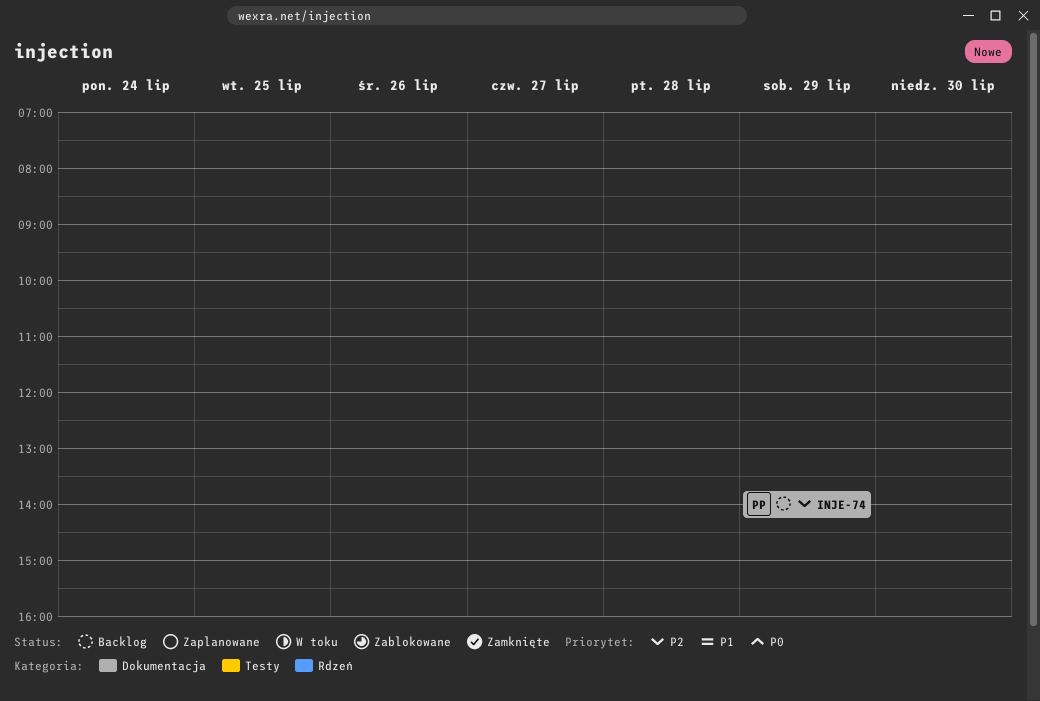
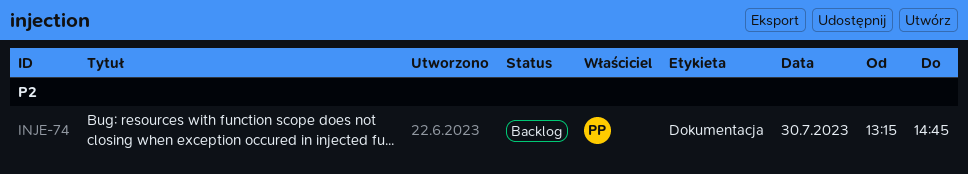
INJE-74, day: Jul 29 -> Jul 30
INJE-74, begins: 13:45 -> 13:15
INJE-74, ends: 14:15 -> 14:45

